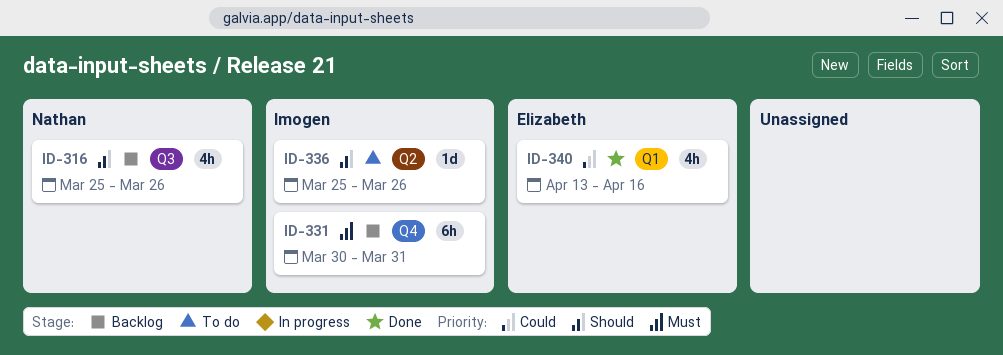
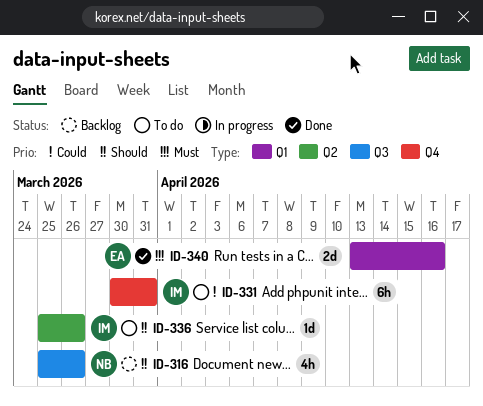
ID-331, status: Backlog -> To do
ID-331, priority: Must -> Could
ID-340, priority: Could -> Must
ID-340, estimate: 4h -> 2d

